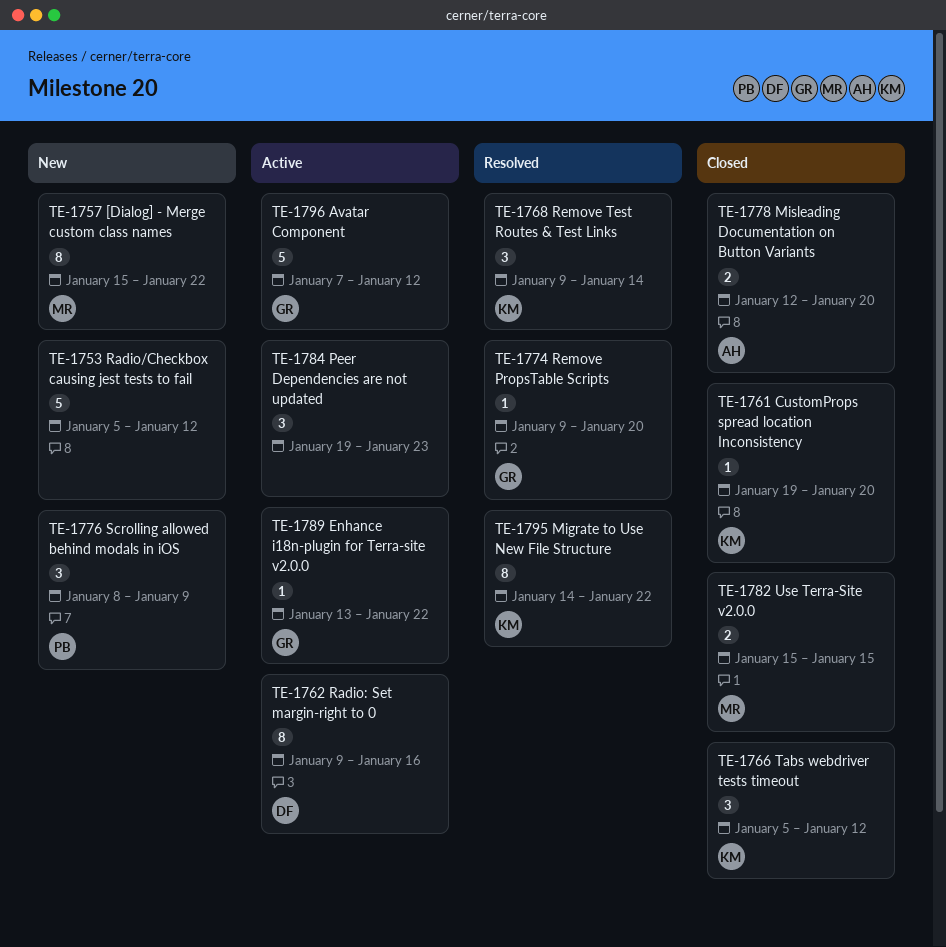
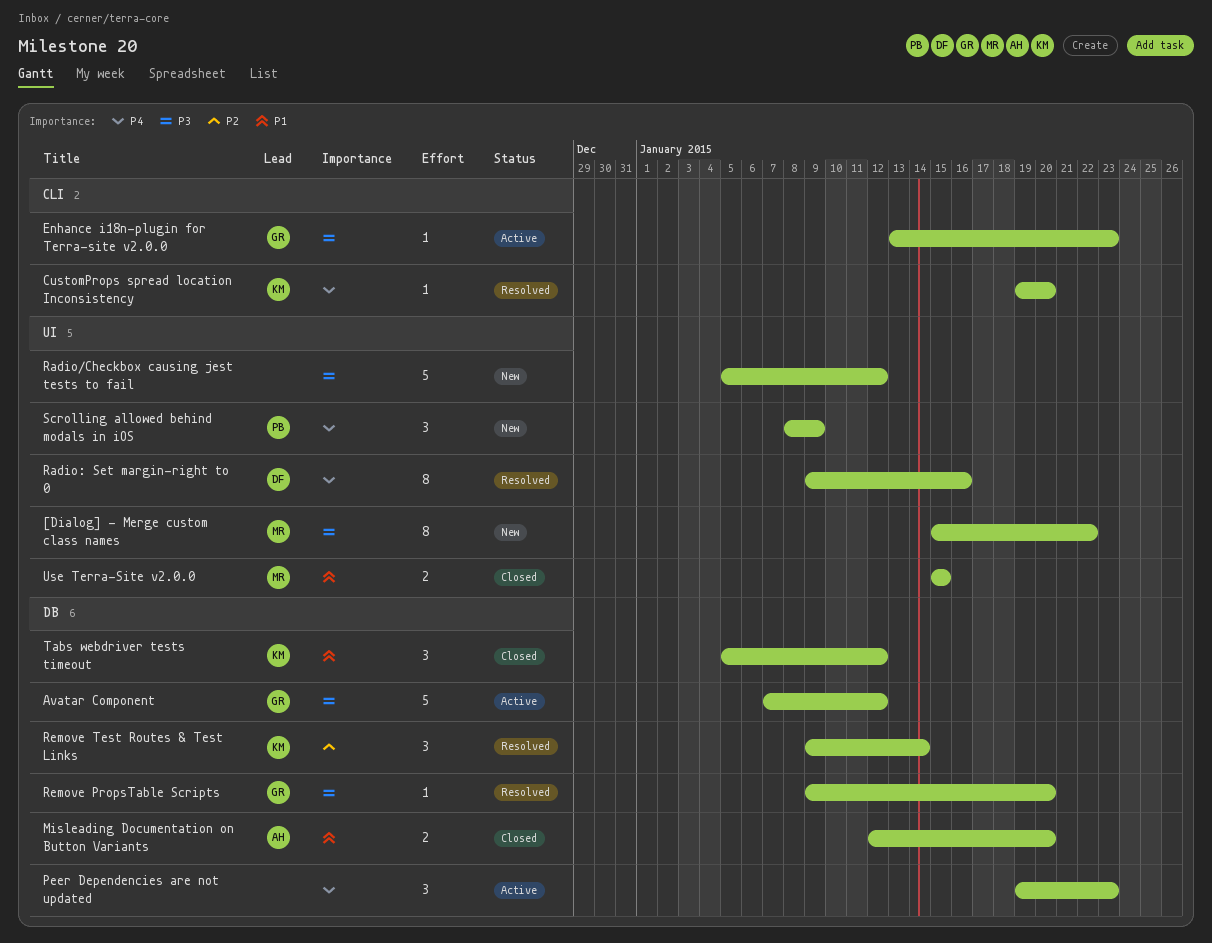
CustomProps spread location Inconsistency, status: Closed -> Resolved
Enhance i18n-plugin for Terra-site v2.0.0, due: Jan 22 -> Jan 23
Migrate to Use New File Structure: present -> none
Radio: Set margin-right to 0, status: Active -> Resolved

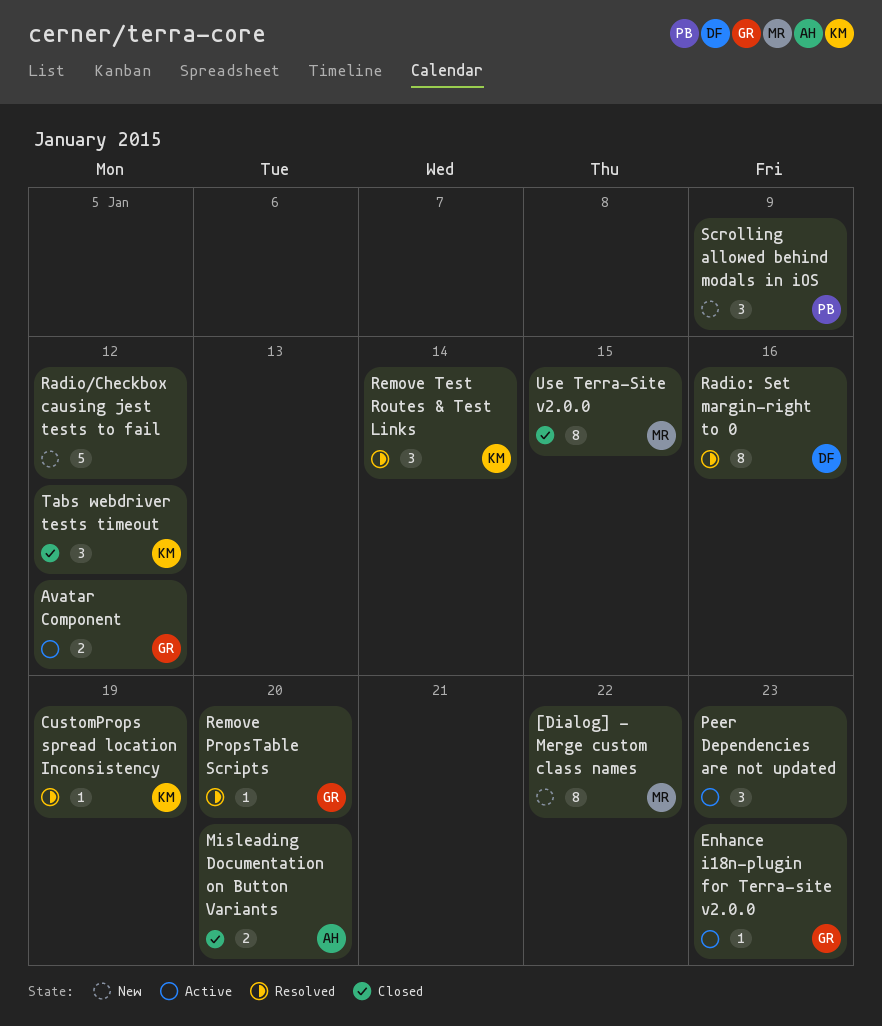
Avatar Component, estimate: 5 -> 2
CustomProps spread location Inconsistency, due: Jan 20 -> Jan 19
Use Terra-Site v2.0.0, estimate: 2 -> 8

